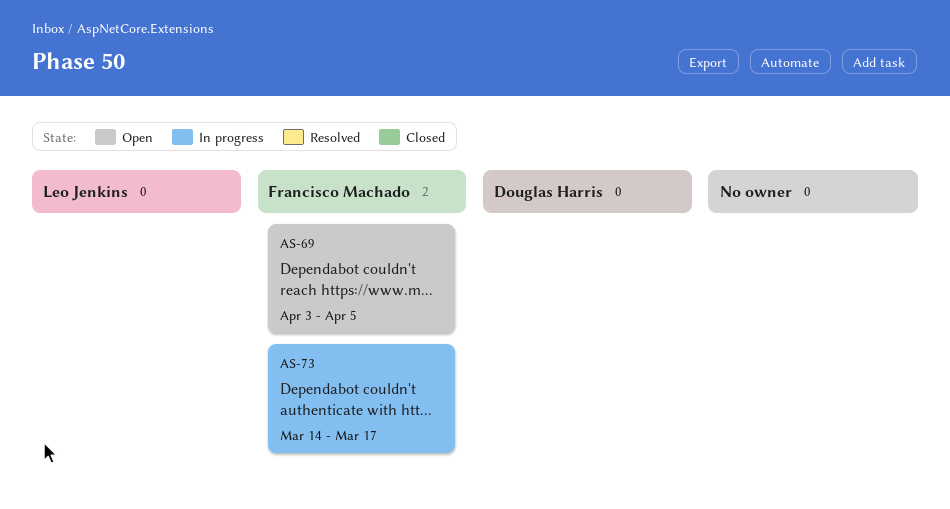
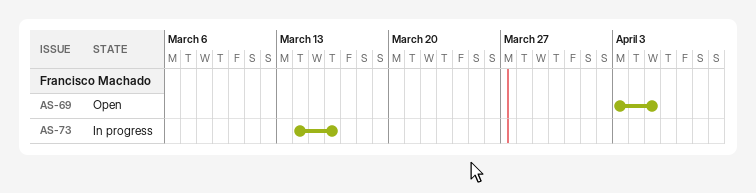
AS-73, due: Mar 17 -> Mar 16

